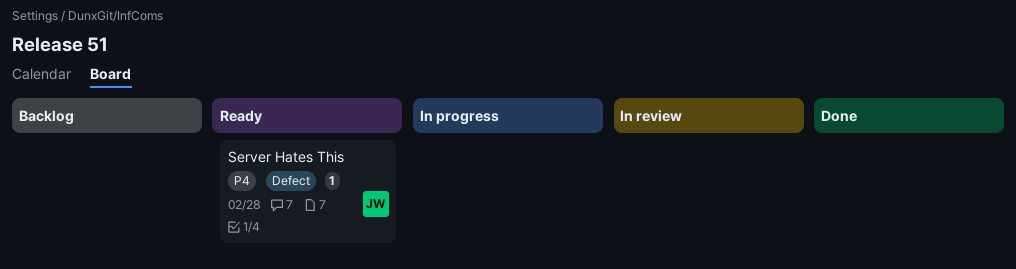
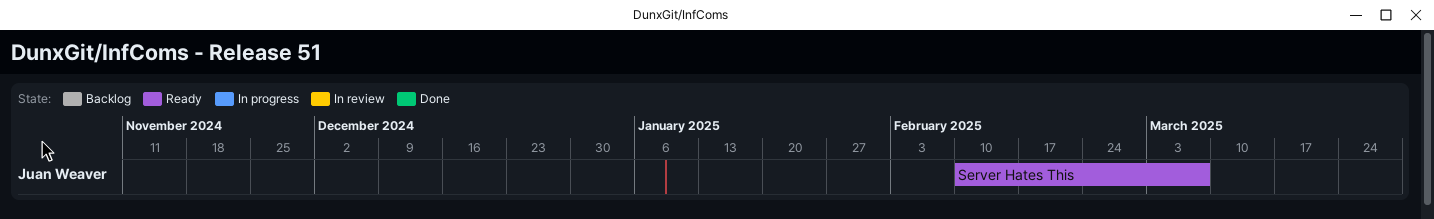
Server Hates This, due: Feb 28 -> Mar 7

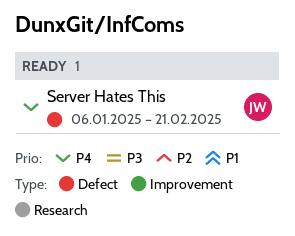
Server Hates This, start: Feb 10 -> Jan 6
Server Hates This, due: Mar 7 -> Feb 21

